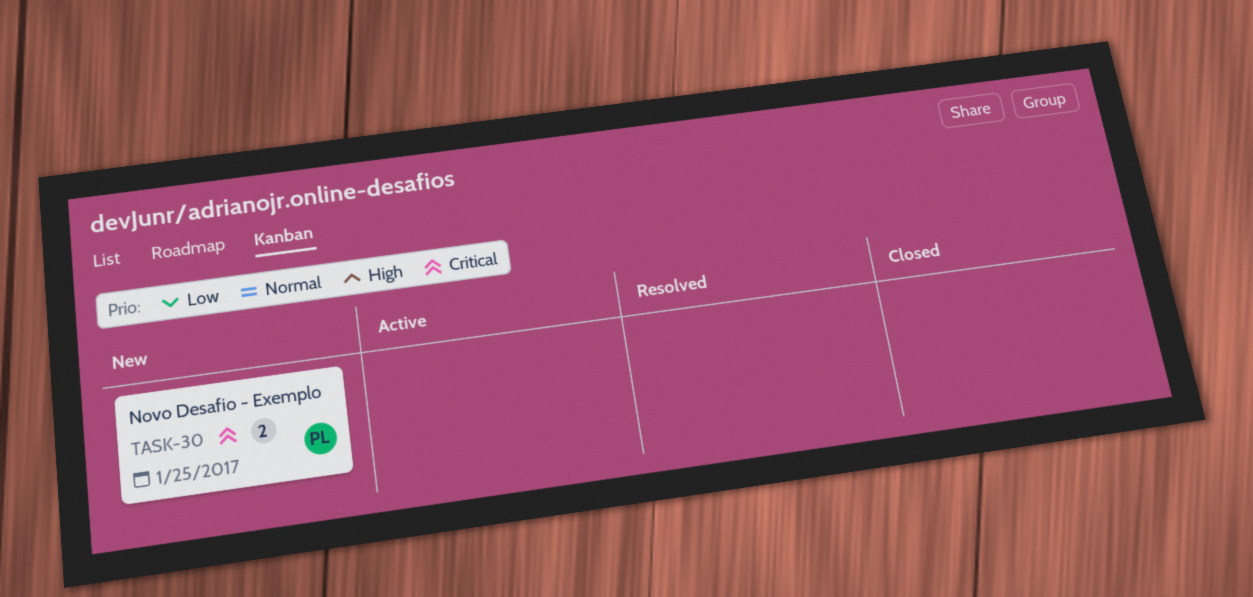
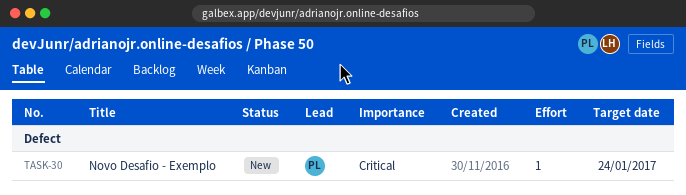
TASK-30, estimate: 2 -> 1
TASK-30, due: Jan 25 -> Jan 24

